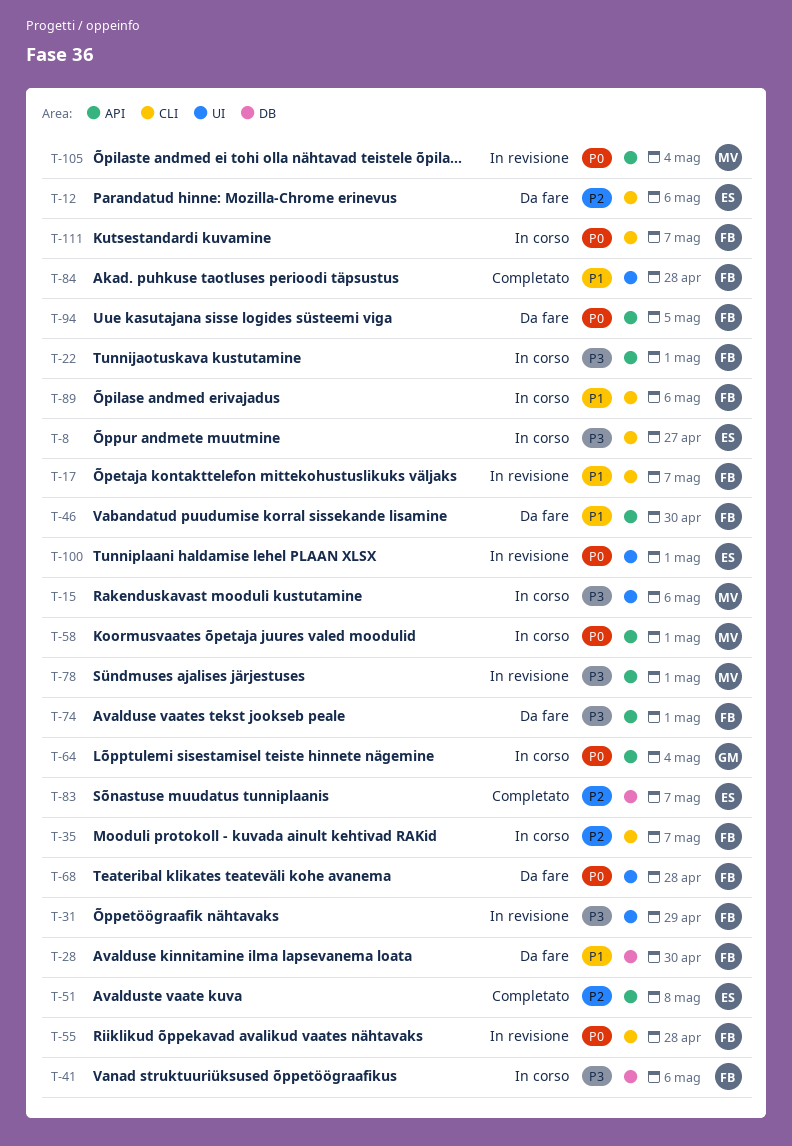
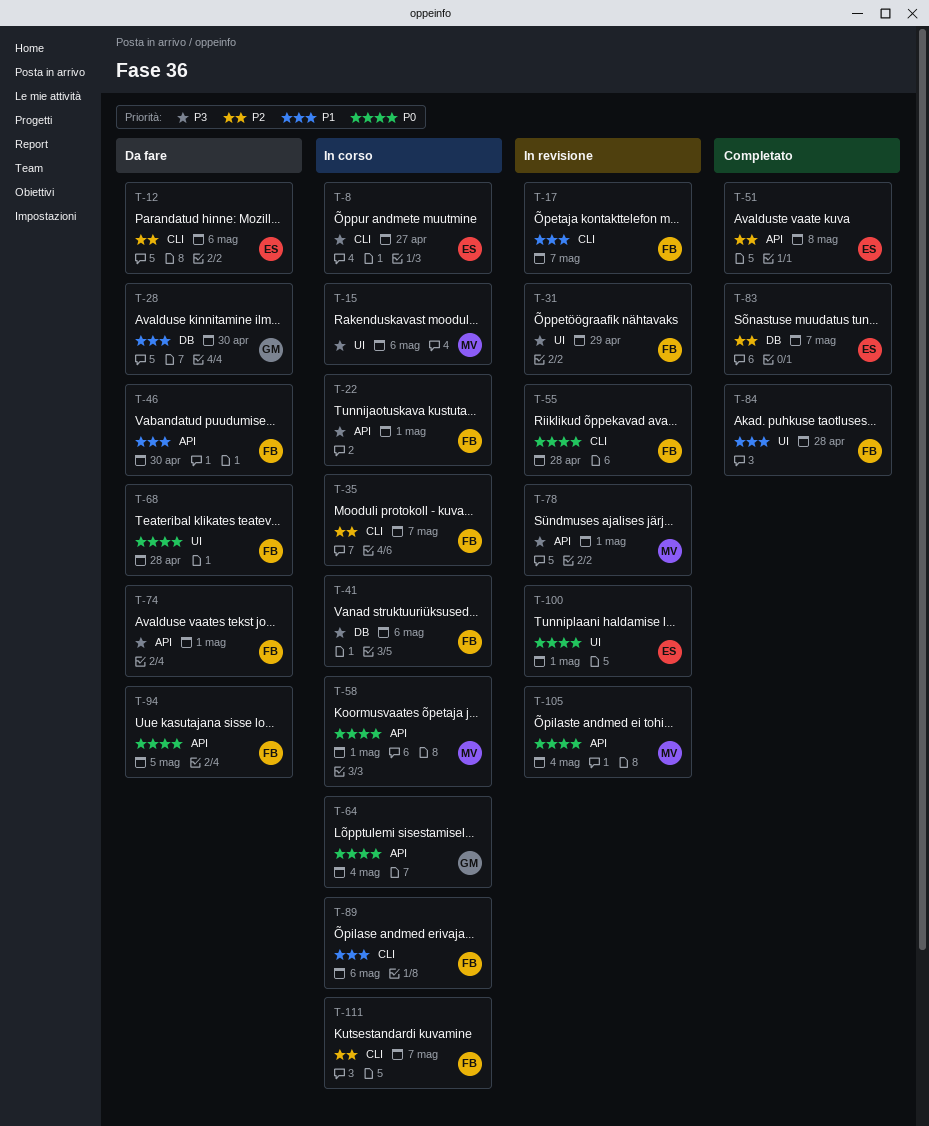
T-28, owner: FB -> GM
T-111, priority: P0 -> P2

